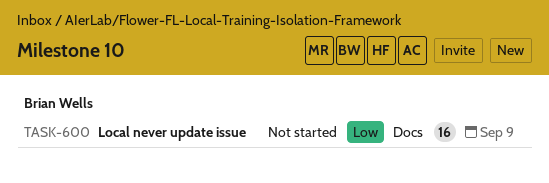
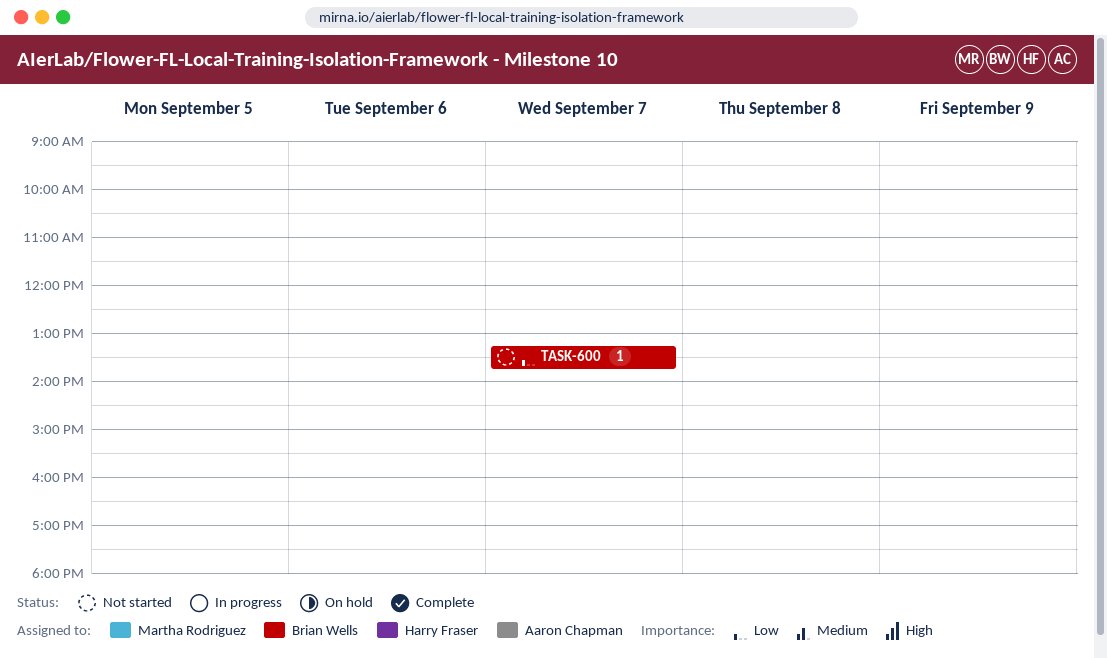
TASK-600, estimate: 16 -> 1
TASK-600, day: Sep 9 -> Sep 7

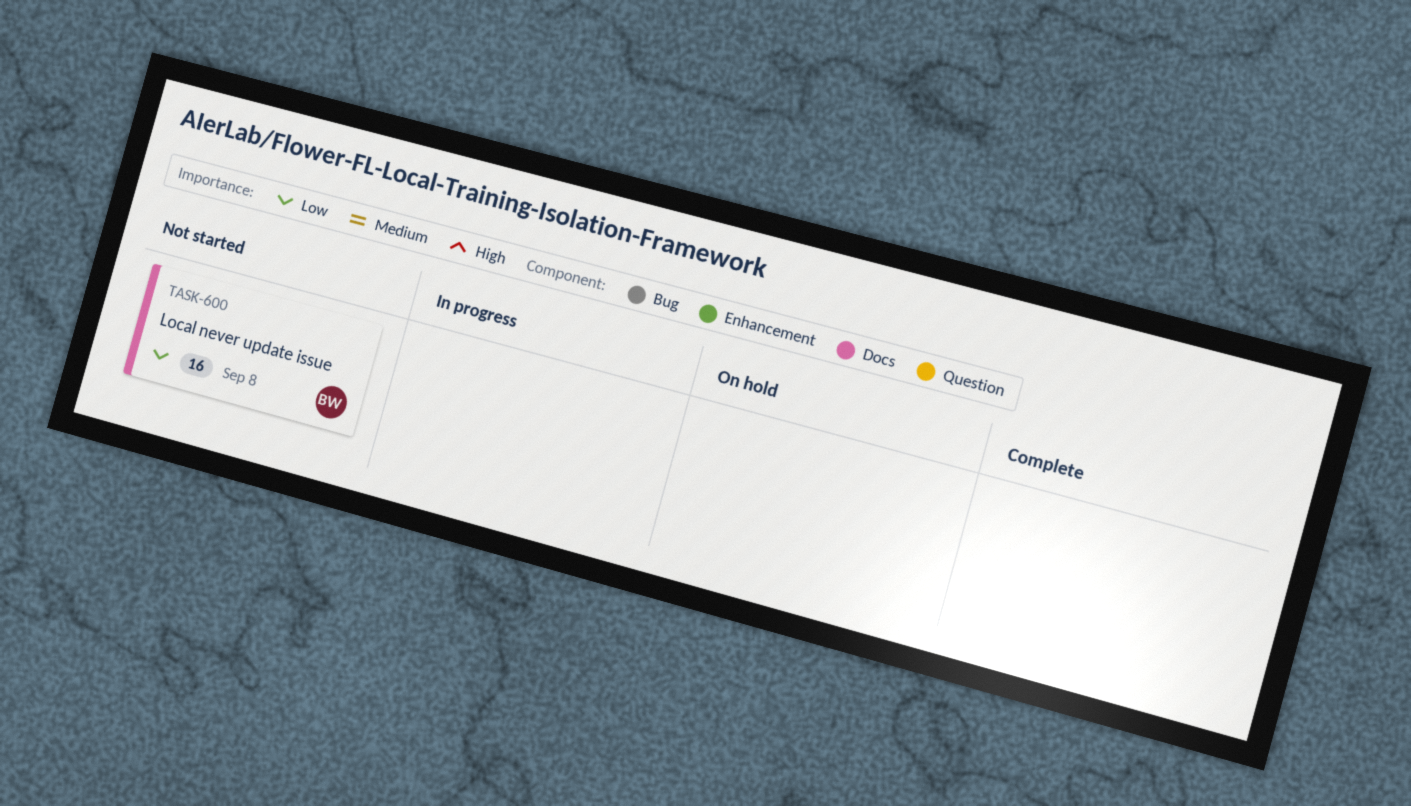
TASK-600, estimate: 1 -> 16
TASK-600, day: Sep 7 -> Sep 8

